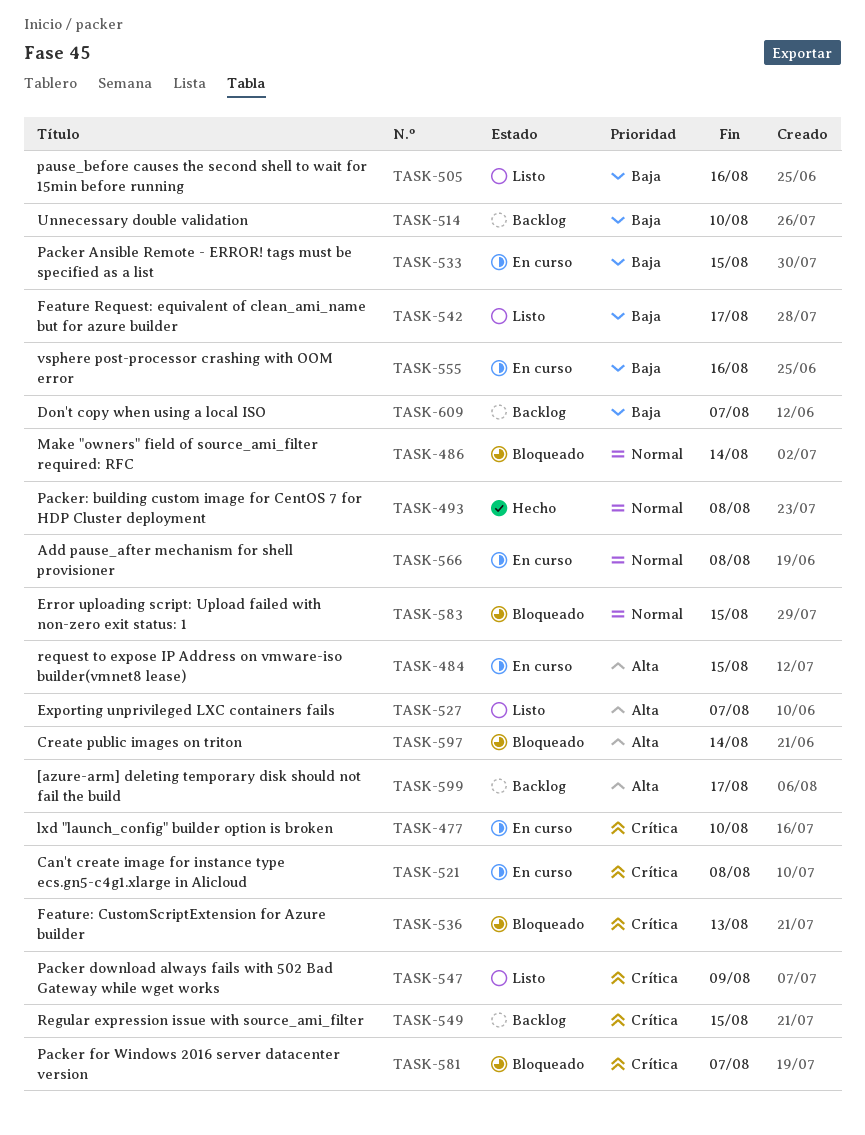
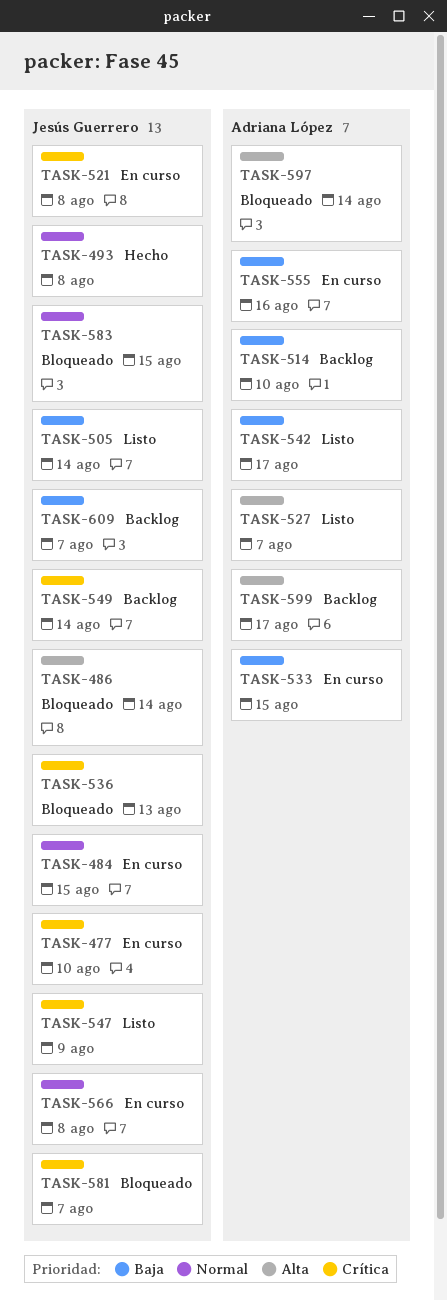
TASK-484, priority: Alta -> Normal
TASK-486, priority: Normal -> Alta
TASK-505, due: Aug 16 -> Aug 14
TASK-549, due: Aug 15 -> Aug 14

